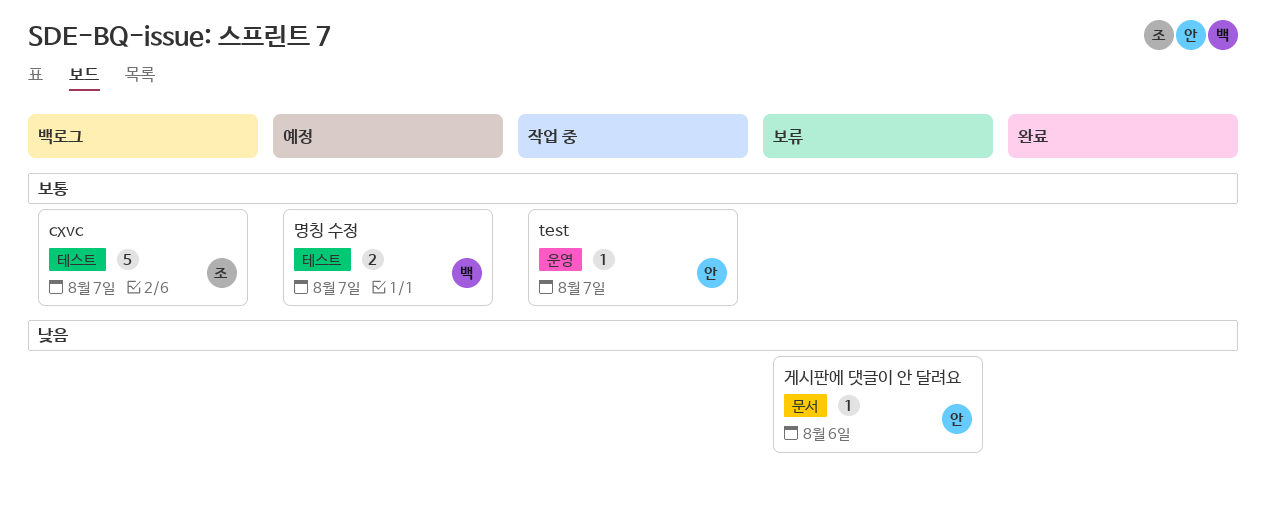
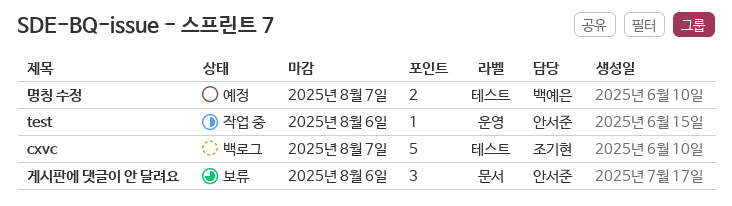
test, due: Aug 7 -> Aug 6
게시판에 댓글이 안 달려요, estimate: 1 -> 3

